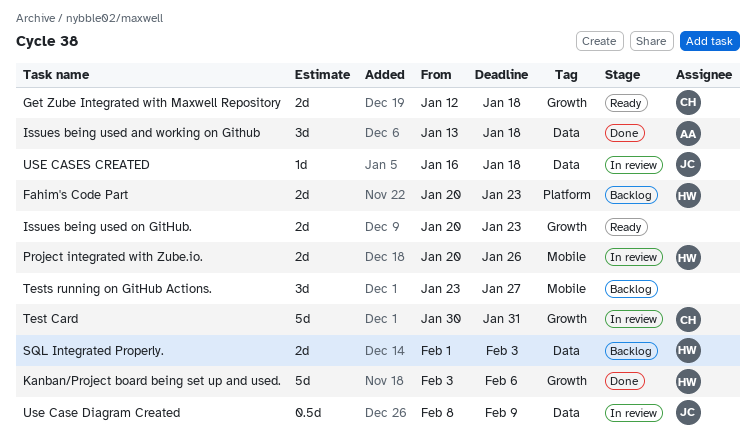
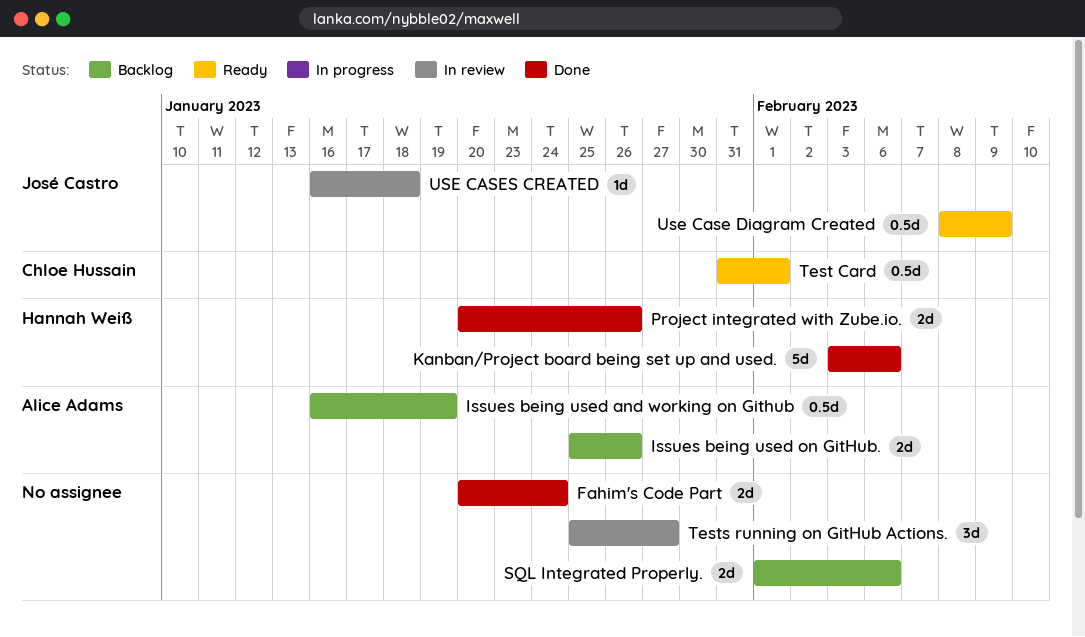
Fahim's Code Part, status: Backlog -> Done
Fahim's Code Part, owner: Hannah Weiß -> none
Fahim's Code Part, due: Jan 23 -> Jan 24
Get Zube Integrated with Maxwell Repository: present -> none
Issues being used and working on Github, status: Done -> Backlog
Issues being used and working on Github, estimate: 3d -> 0.5d
Issues being used and working on Github, start: Jan 13 -> Jan 16
Issues being used and working on Github, due: Jan 18 -> Jan 19
Issues being used on GitHub., status: Ready -> Backlog
Issues being used on GitHub., owner: none -> Alice Adams
Issues being used on GitHub., start: Jan 20 -> Jan 25
Issues being used on GitHub., due: Jan 23 -> Jan 26
Project integrated with Zube.io., status: In review -> Done
SQL Integrated Properly., owner: Hannah Weiß -> none
SQL Integrated Properly., due: Feb 3 -> Feb 6
Test Card, status: In review -> Ready
Test Card, estimate: 5d -> 0.5d
Test Card, start: Jan 30 -> Jan 31
Test Card, due: Jan 31 -> Feb 1
Tests running on GitHub Actions., status: Backlog -> In review
Tests running on GitHub Actions., start: Jan 23 -> Jan 25
Use Case Diagram Created, status: In review -> Ready

